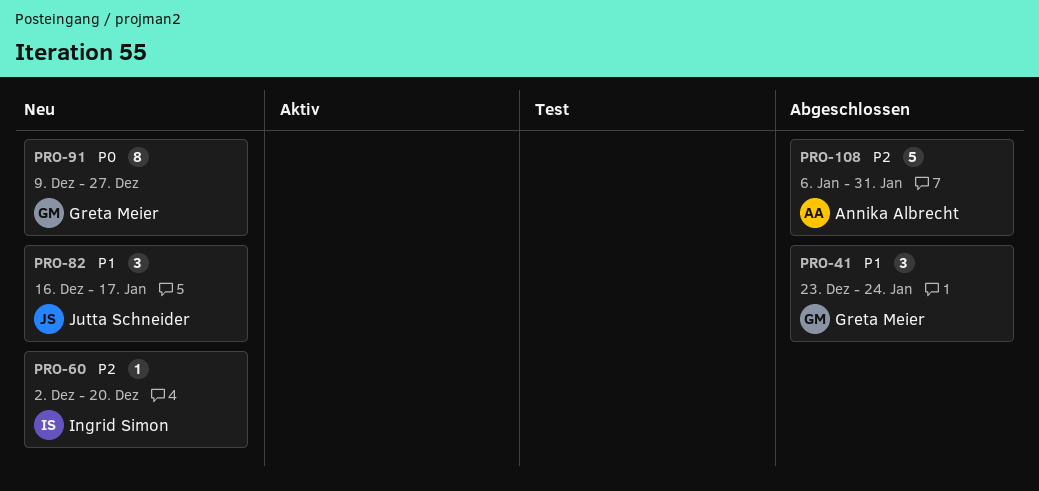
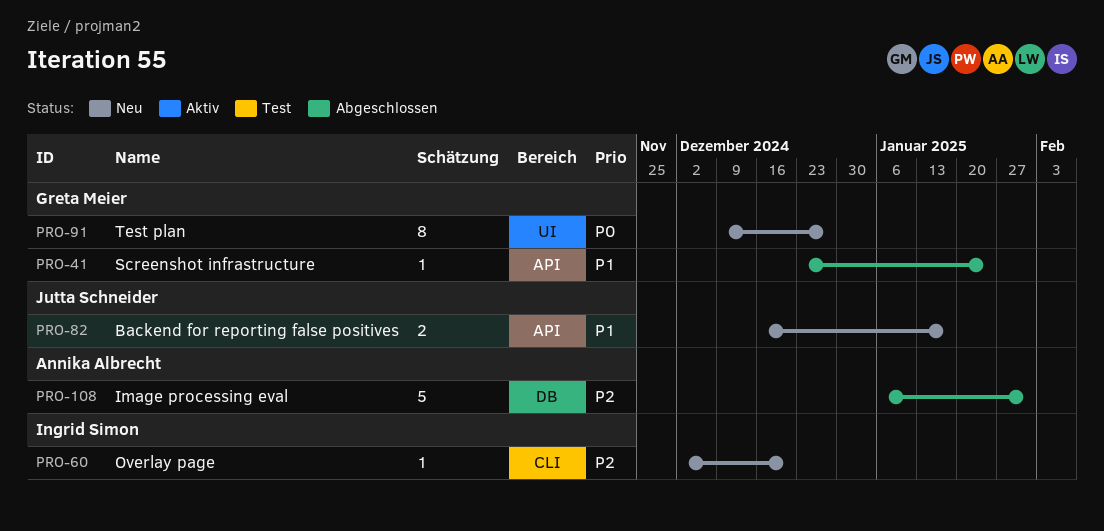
PRO-41, estimate: 3 -> 1
PRO-82, estimate: 3 -> 2

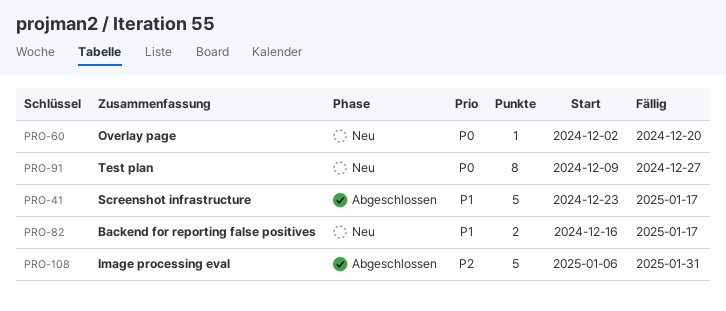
PRO-41, estimate: 1 -> 5
PRO-41, due: Jan 24 -> Jan 17
PRO-60, priority: P2 -> P0

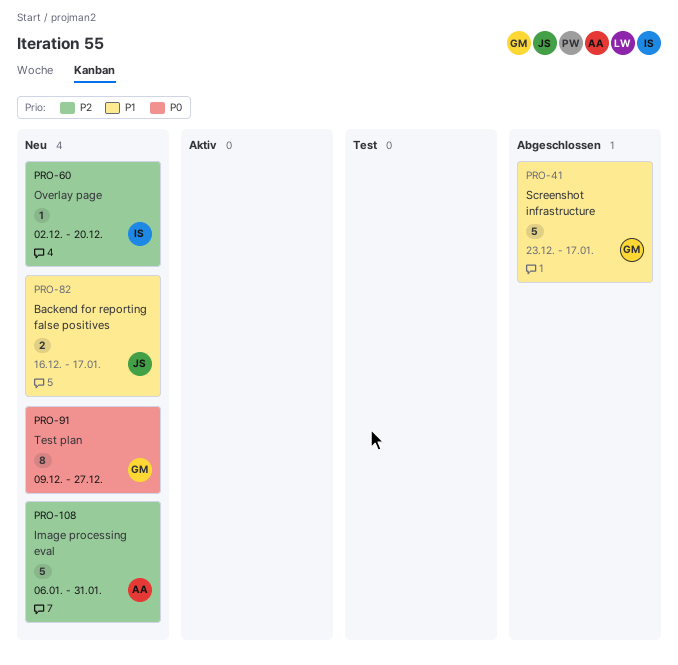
PRO-60, priority: P0 -> P2
PRO-108, status: Abgeschlossen -> Neu

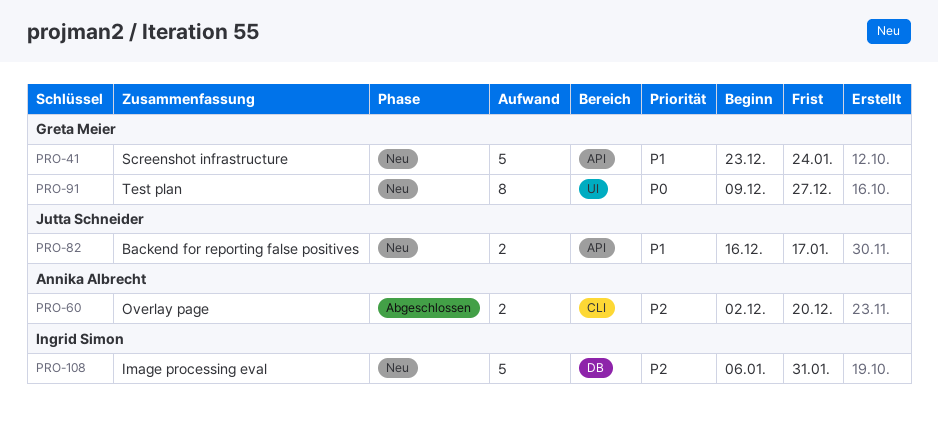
PRO-41, status: Abgeschlossen -> Neu
PRO-41, due: Jan 17 -> Jan 24
PRO-60, status: Neu -> Abgeschlossen
PRO-60, owner: Ingrid Simon -> Annika Albrecht
PRO-60, estimate: 1 -> 2
PRO-108, owner: Annika Albrecht -> Ingrid Simon

